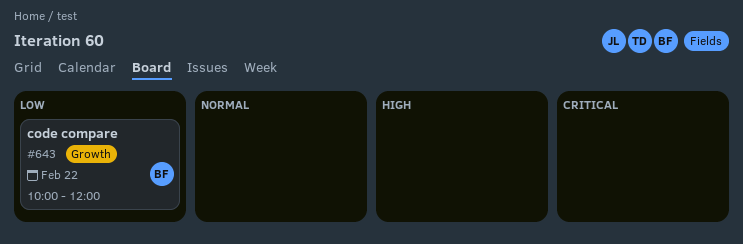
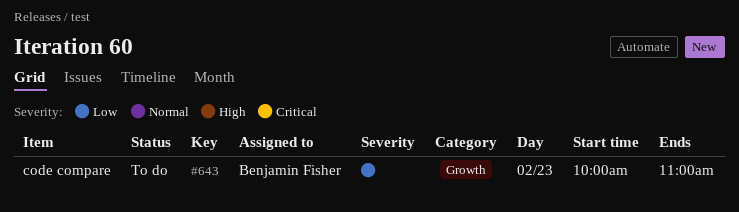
#643, day: Feb 22 -> Feb 23
#643, ends: 12:00 -> 11:00

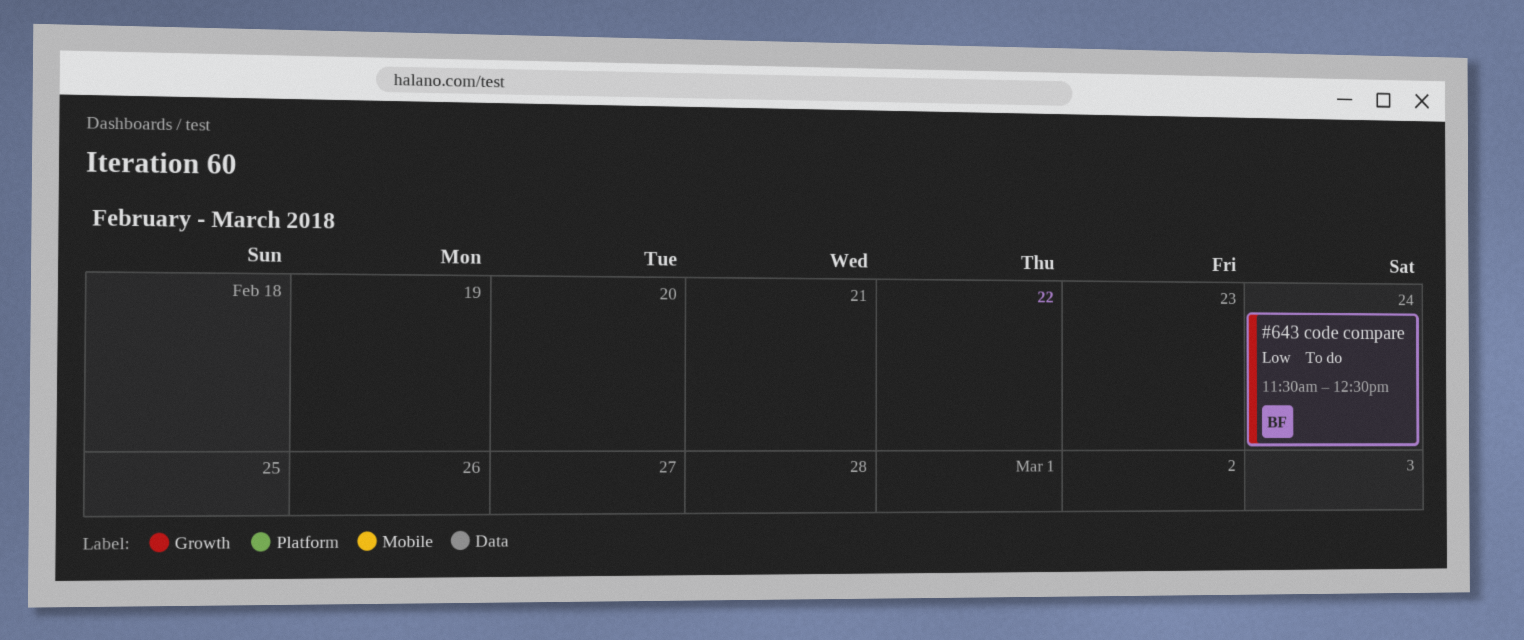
#643, day: Feb 23 -> Feb 24
#643, begins: 10:00 -> 11:30
#643, ends: 11:00 -> 12:30

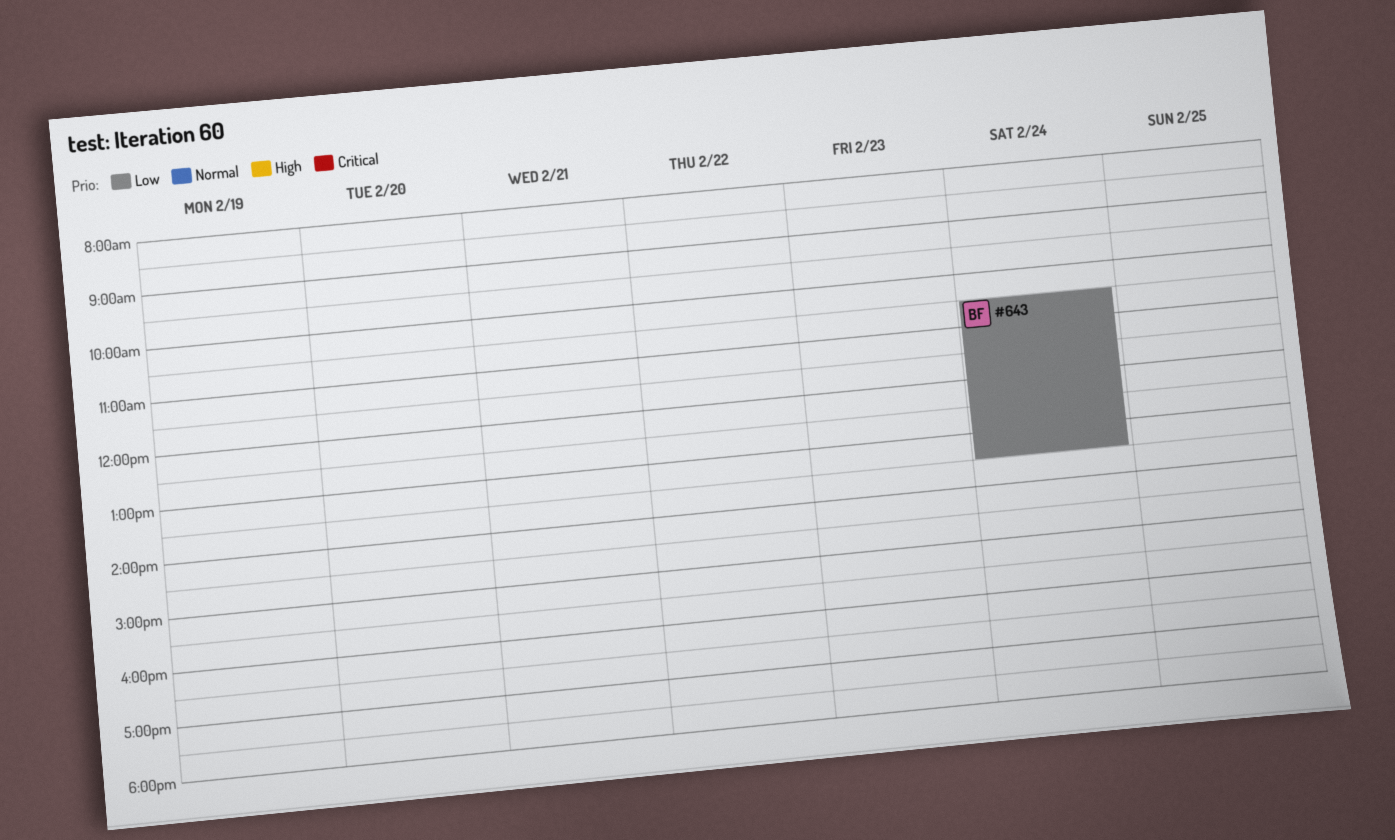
#643, begins: 11:30 -> 10:30
#643, ends: 12:30 -> 13:30

